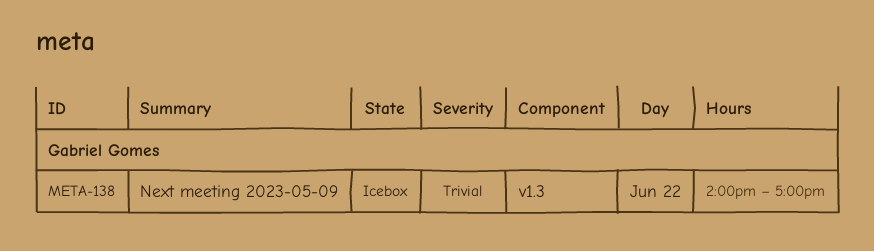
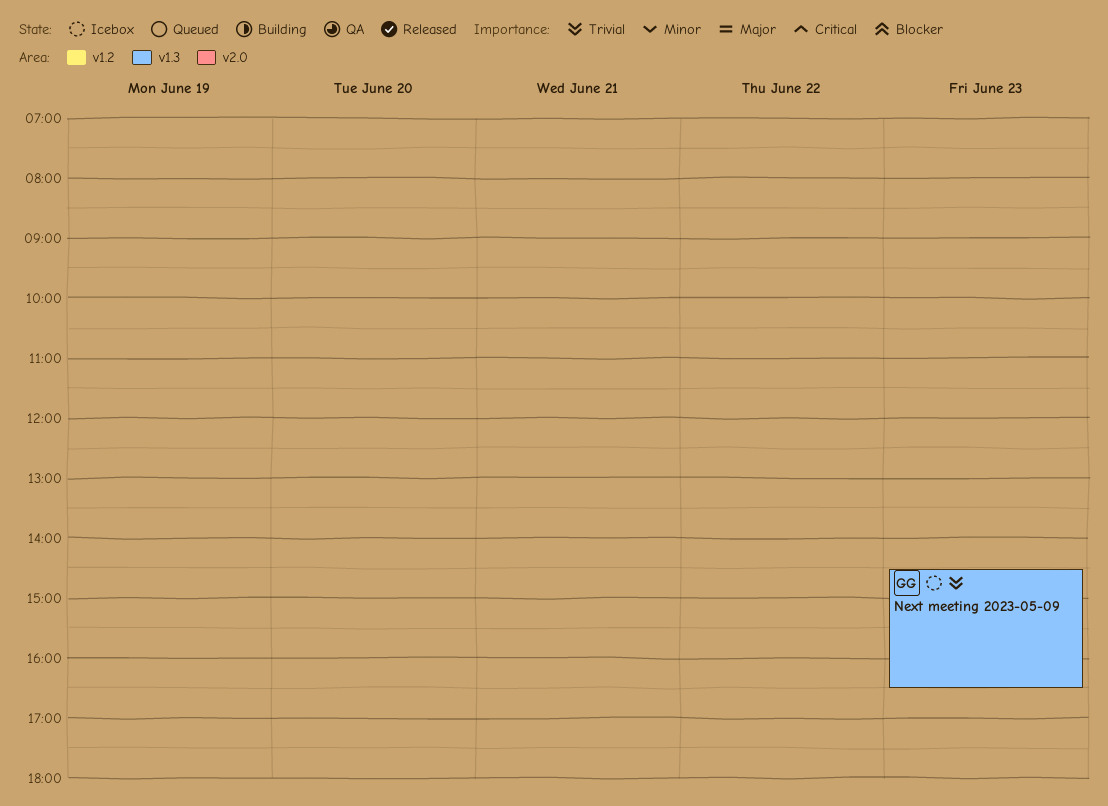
Next meeting 2023-05-09, day: Jun 22 -> Jun 23
Next meeting 2023-05-09, begins: 14:00 -> 14:30
Next meeting 2023-05-09, ends: 17:00 -> 16:30

